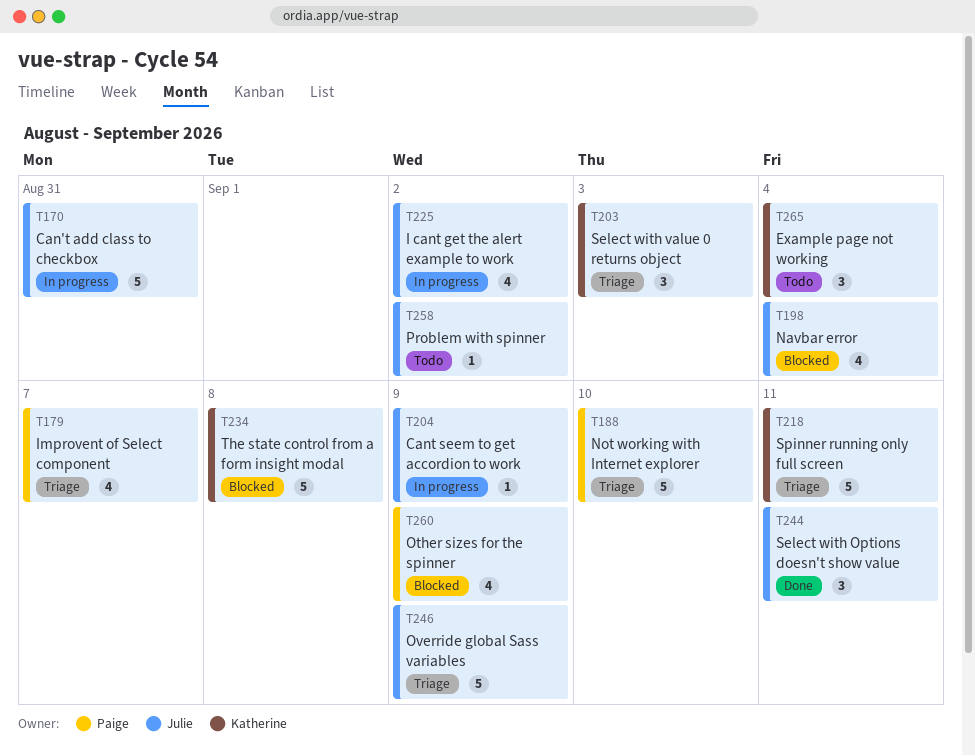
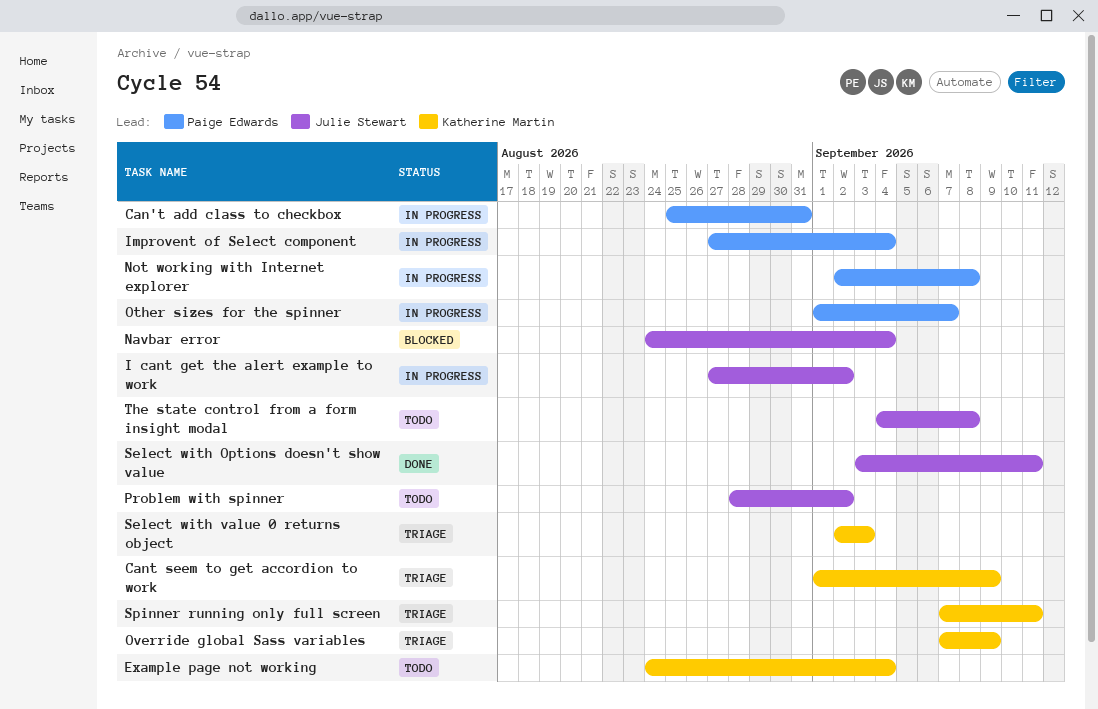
Can't add class to checkbox, owner: Julie Stewart -> Paige Edwards
Cant seem to get accordion to work, status: In progress -> Triage
Cant seem to get accordion to work, owner: Julie Stewart -> Katherine Martin
Improvent of Select component, status: Triage -> In progress
Improvent of Select component, due: Sep 7 -> Sep 4
Not working with Internet explorer, status: Triage -> In progress
Not working with Internet explorer, due: Sep 10 -> Sep 8
Other sizes for the spinner, status: Blocked -> In progress
Other sizes for the spinner, due: Sep 9 -> Sep 7
Override global Sass variables, owner: Julie Stewart -> Katherine Martin
The state control from a form insight modal, status: Blocked -> Todo
The state control from a form insight modal, owner: Katherine Martin -> Julie Stewart

